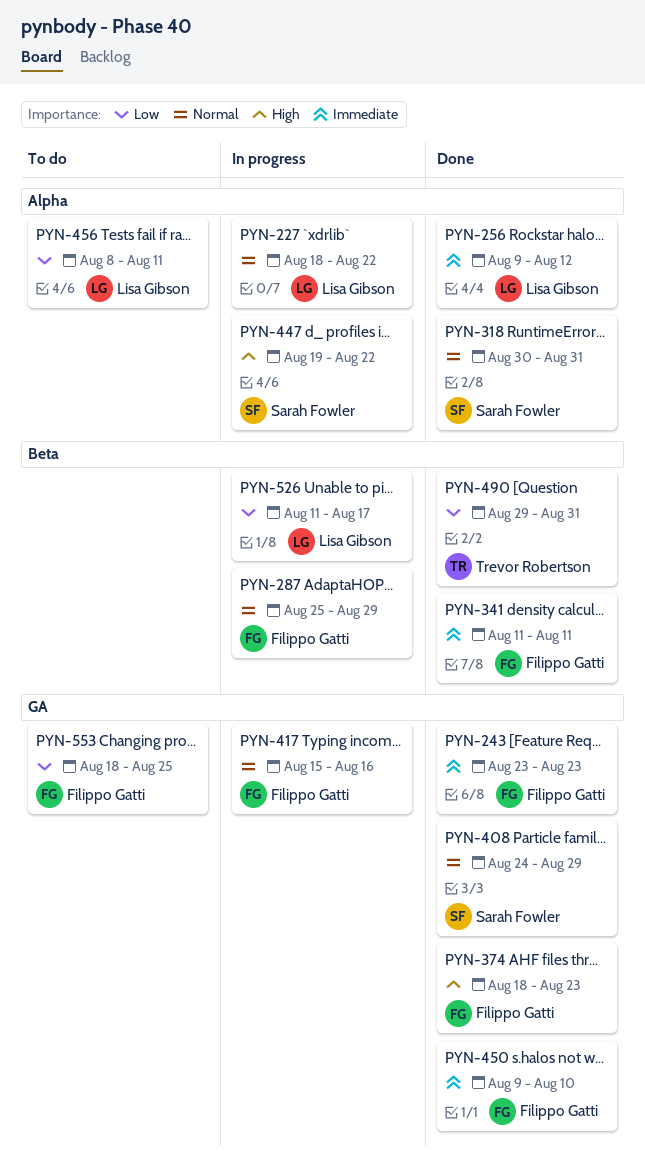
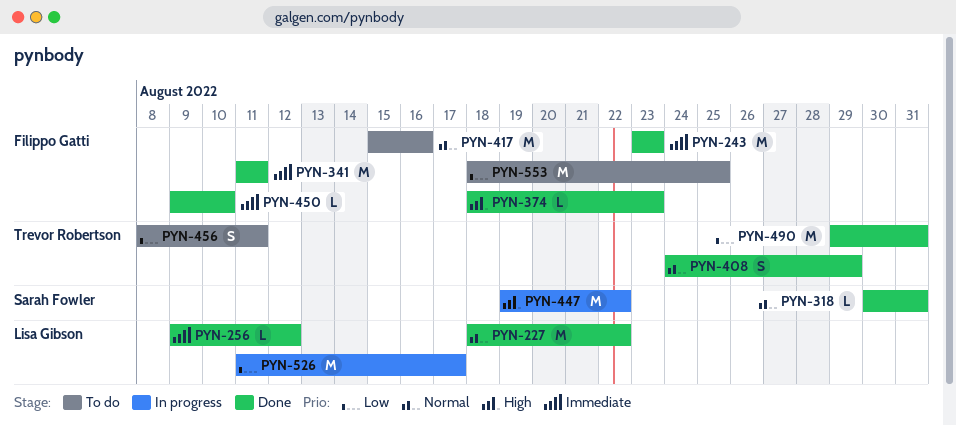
PYN-227, status: In progress -> Done
PYN-287: present -> none
PYN-408, owner: Sarah Fowler -> Trevor Robertson
PYN-417, status: In progress -> To do
PYN-456, owner: Lisa Gibson -> Trevor Robertson

